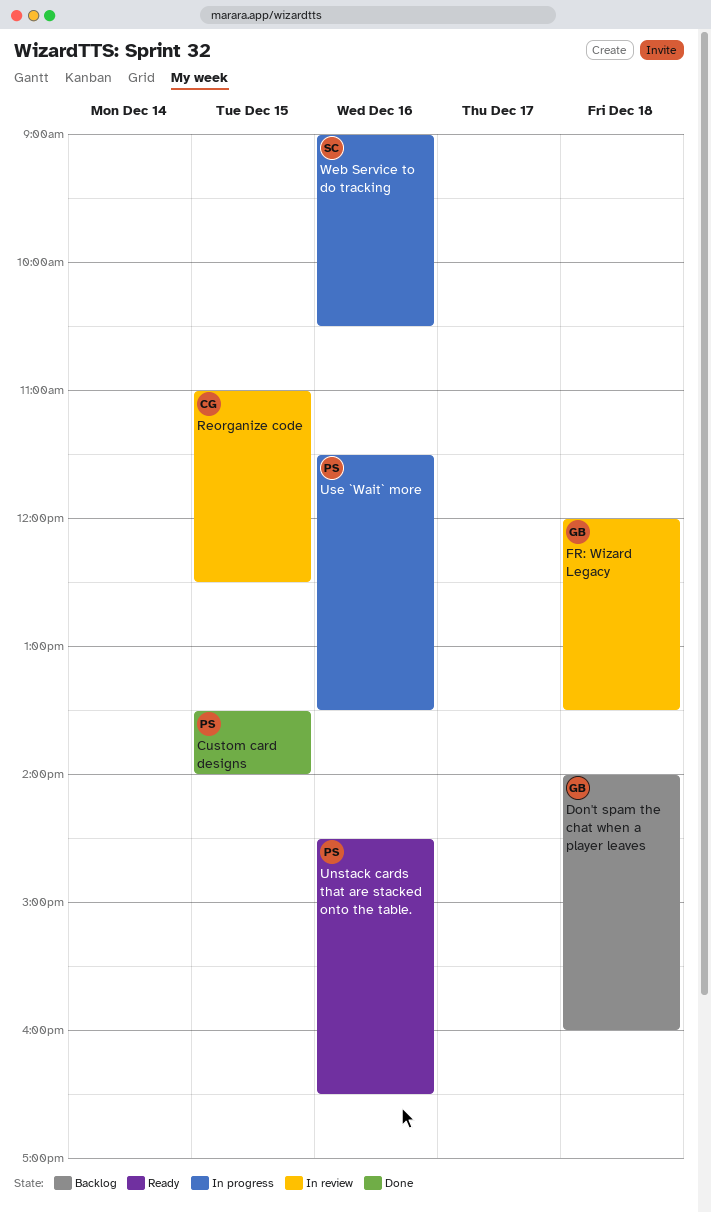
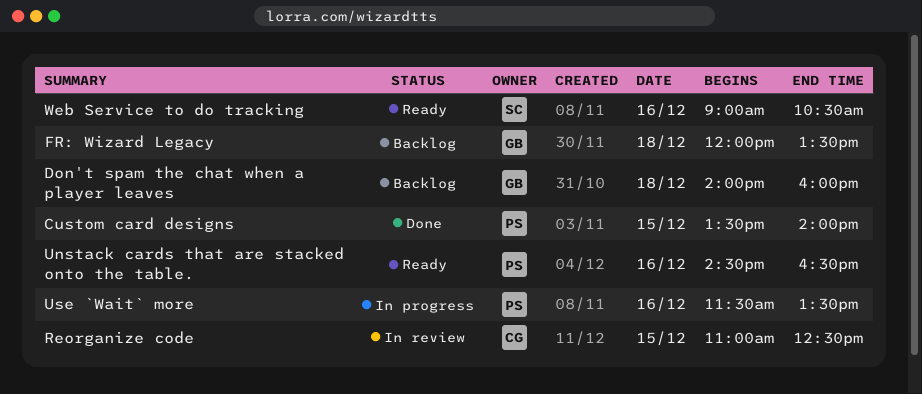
FR: Wizard Legacy, status: In review -> Backlog
Web Service to do tracking, status: In progress -> Ready

